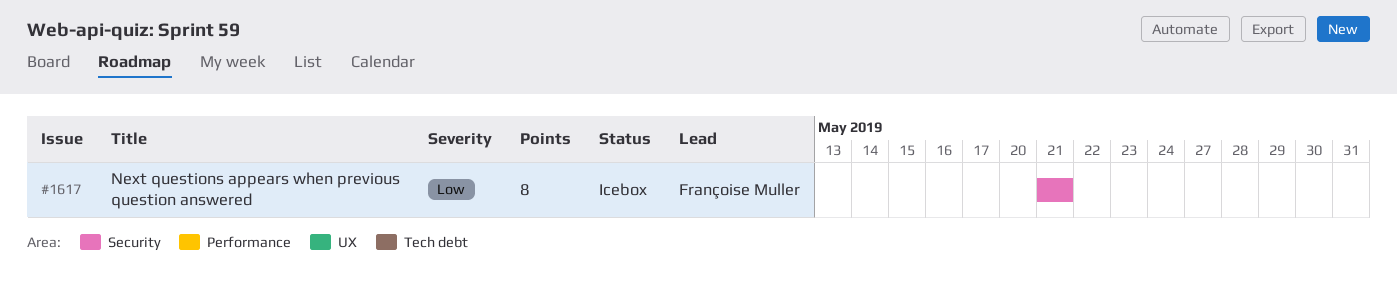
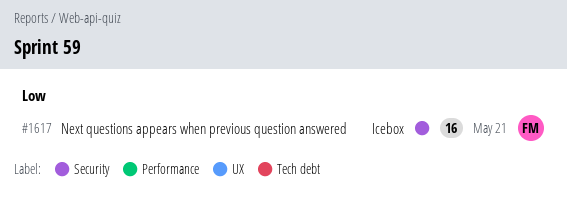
#1617, estimate: 8 -> 16

